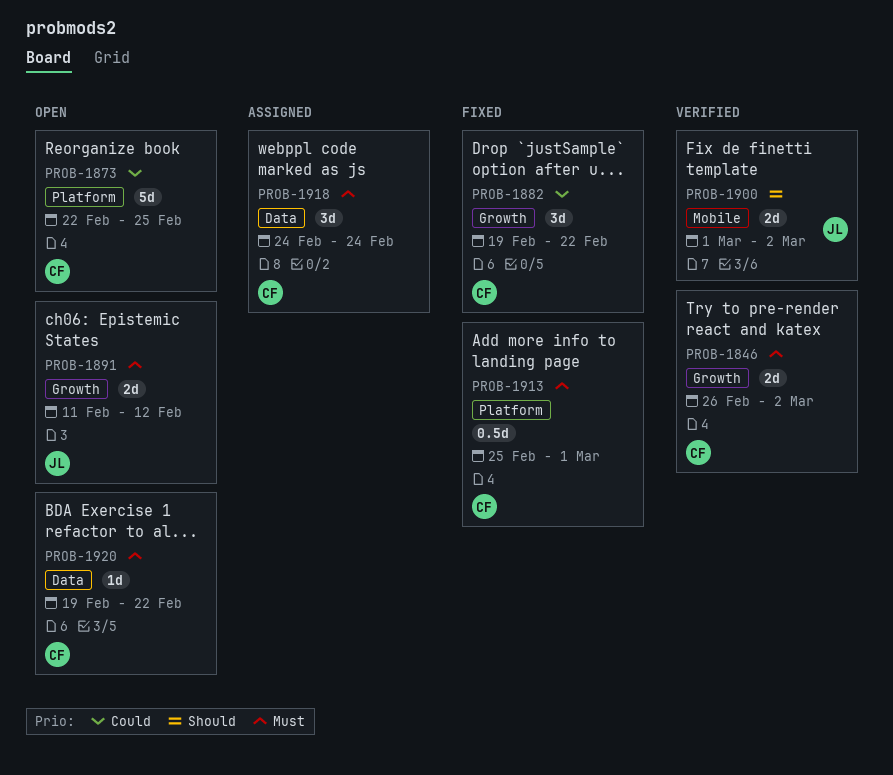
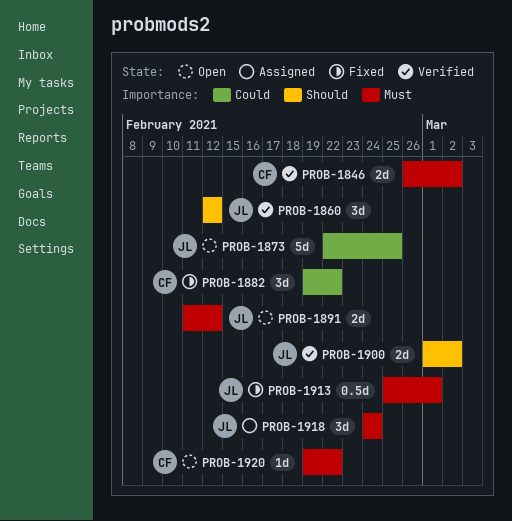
PROB-1860: none -> present
PROB-1873, owner: CF -> JL
PROB-1913, owner: CF -> JL
PROB-1918, owner: CF -> JL

